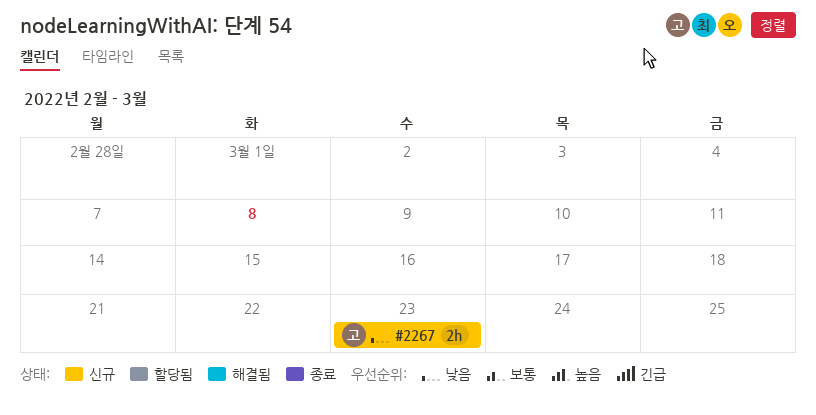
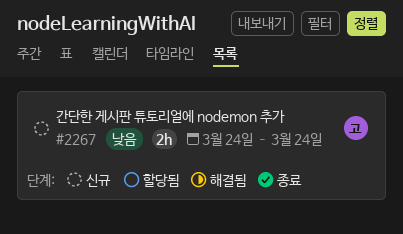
#2267, start: Mar 23 -> Mar 24
#2267, due: Mar 23 -> Mar 24

